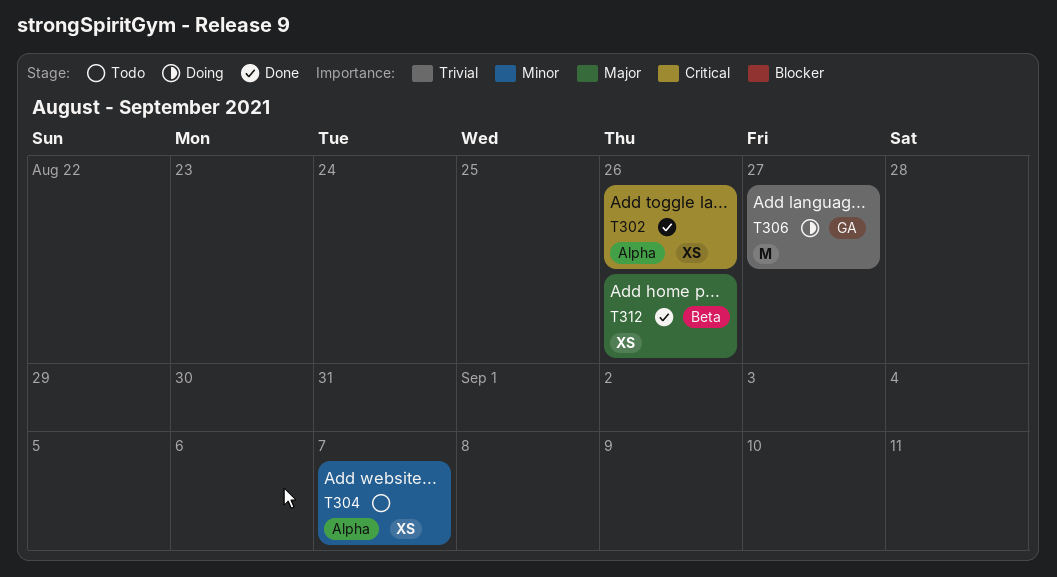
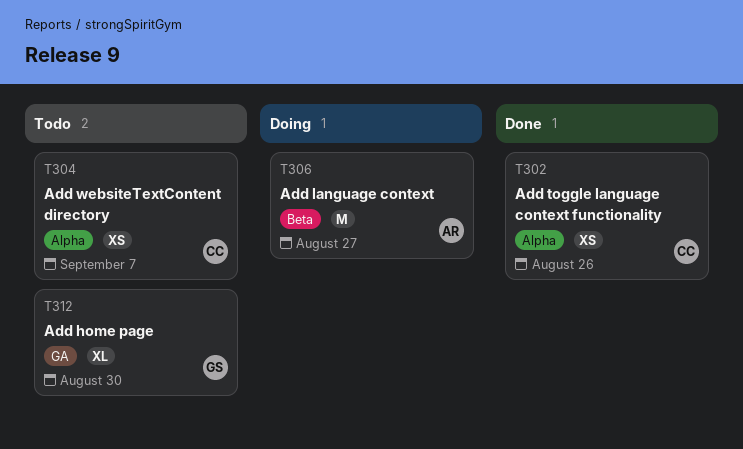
T306, label: GA -> Beta
T312, status: Done -> Todo
T312, label: Beta -> GA
T312, estimate: XS -> XL
T312, due: Aug 26 -> Aug 30

